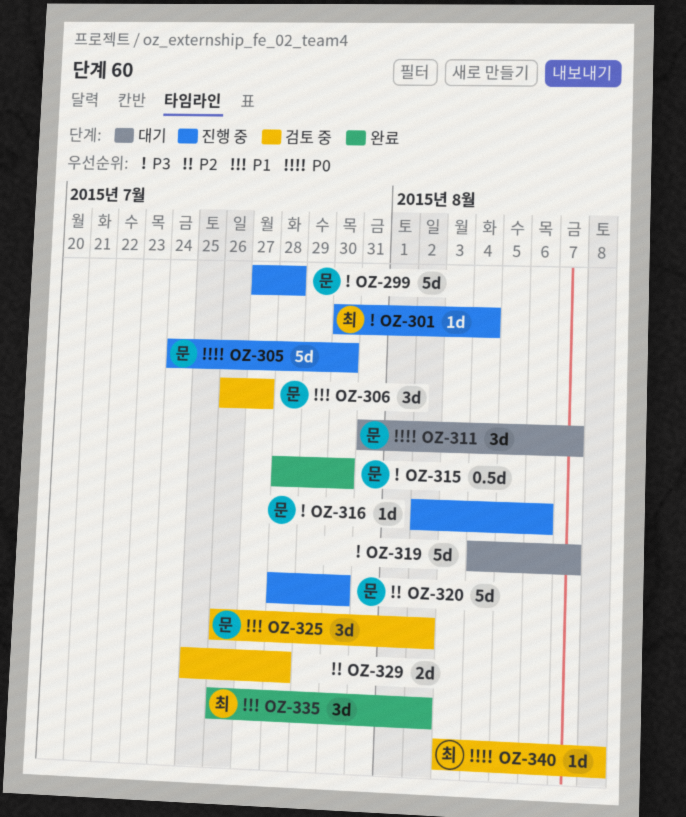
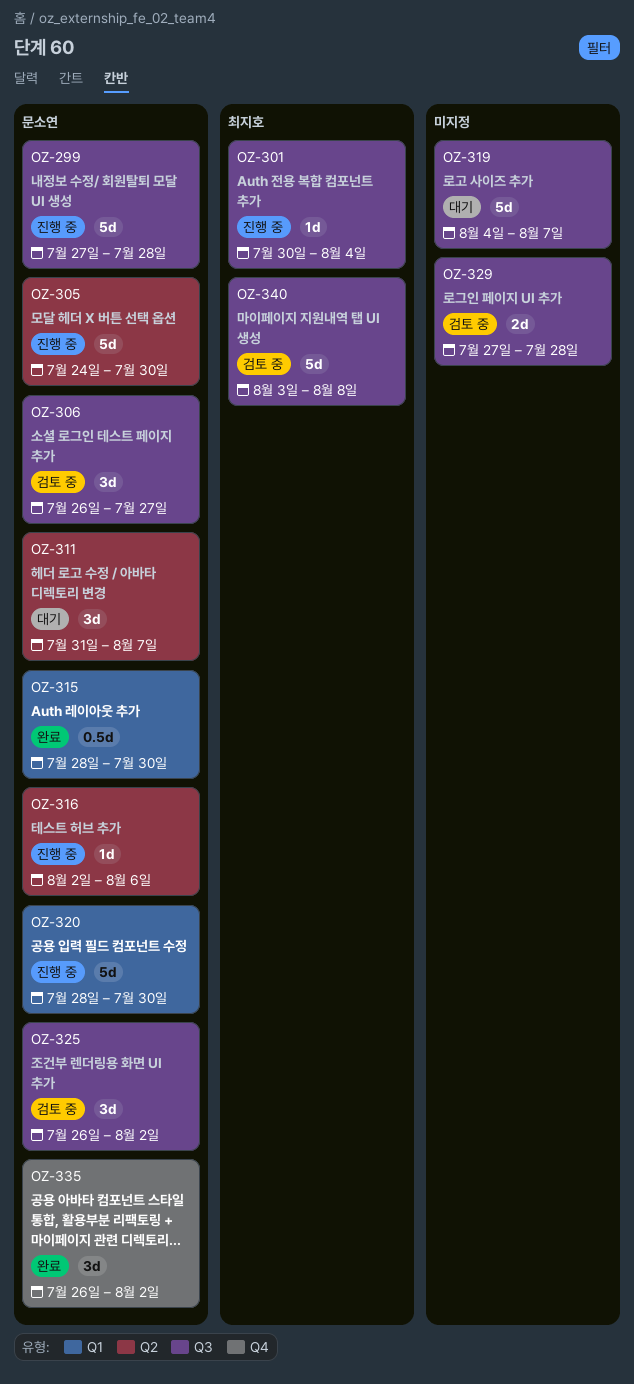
OZ-329, start: Jul 25 -> Jul 27
OZ-335, owner: 최지호 -> 문소연
OZ-340, estimate: 1d -> 5d

